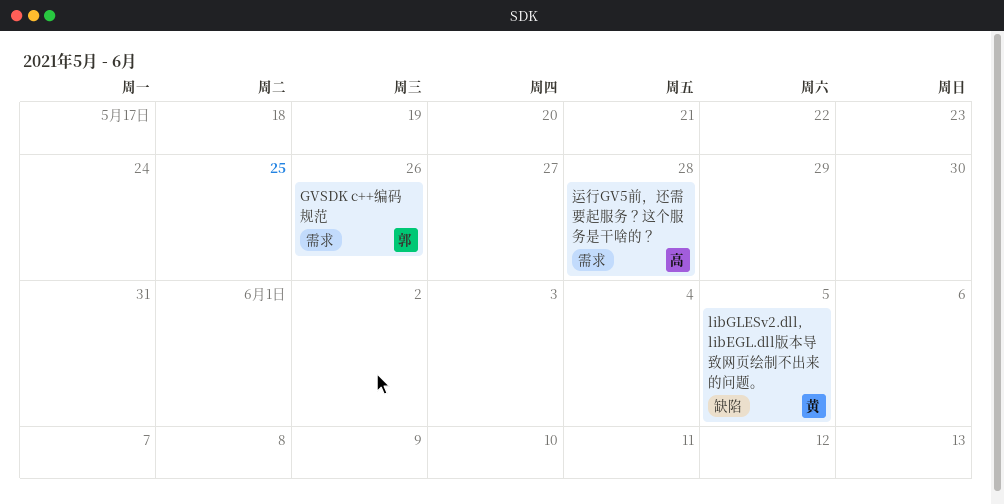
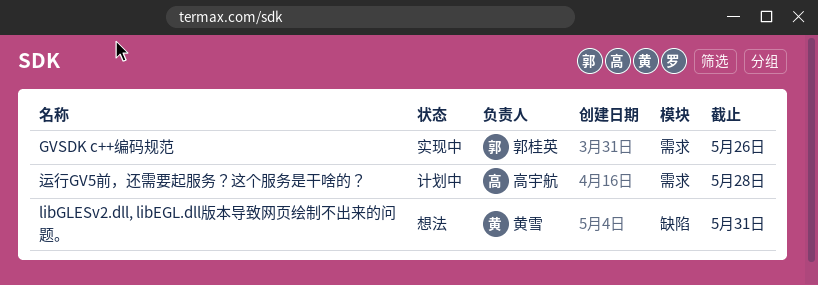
libGLESv2.dll, libEGL.dll版本导致网页绘制不出来的问题。, due: Jun 5 -> May 31

